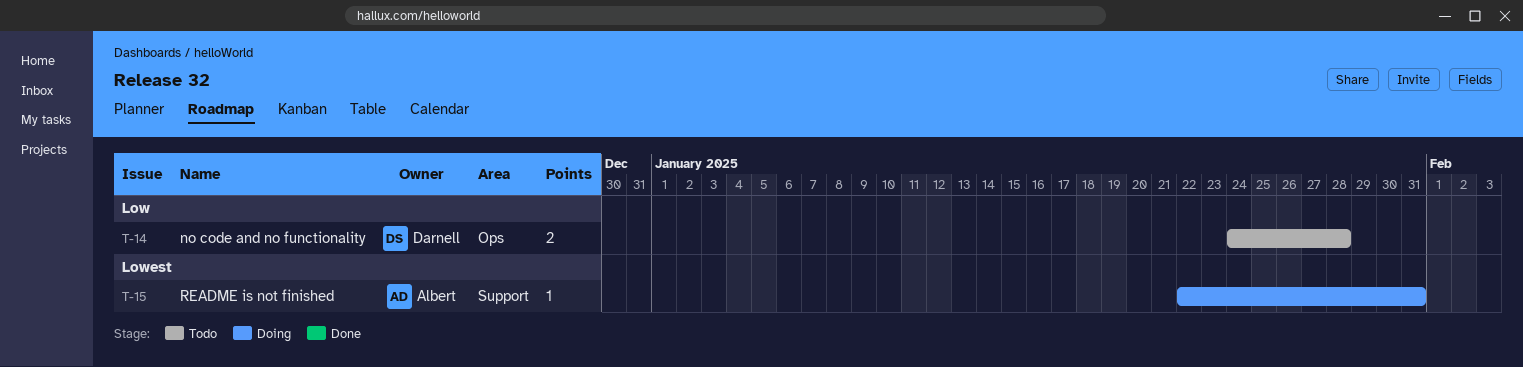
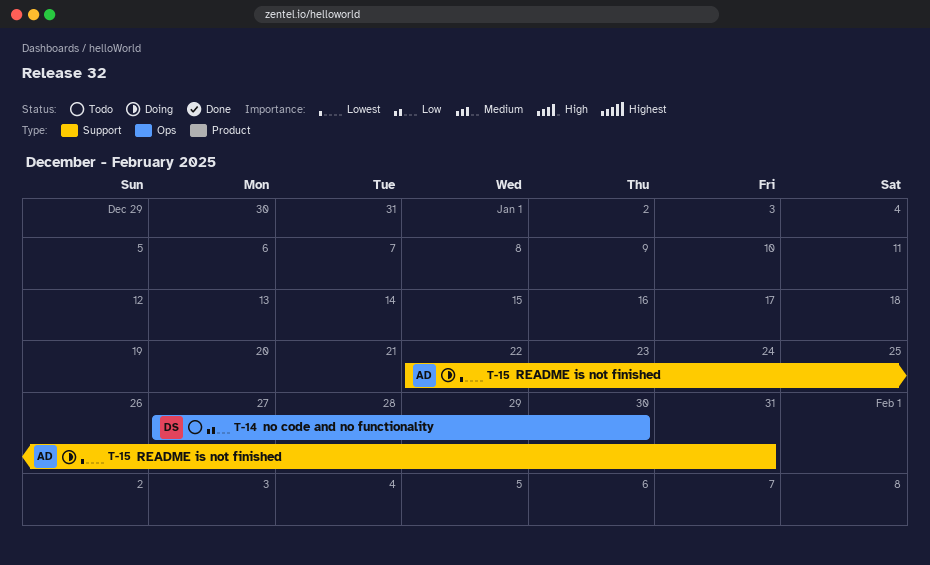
T-14, start: Jan 24 -> Jan 27
T-14, due: Jan 28 -> Jan 30

